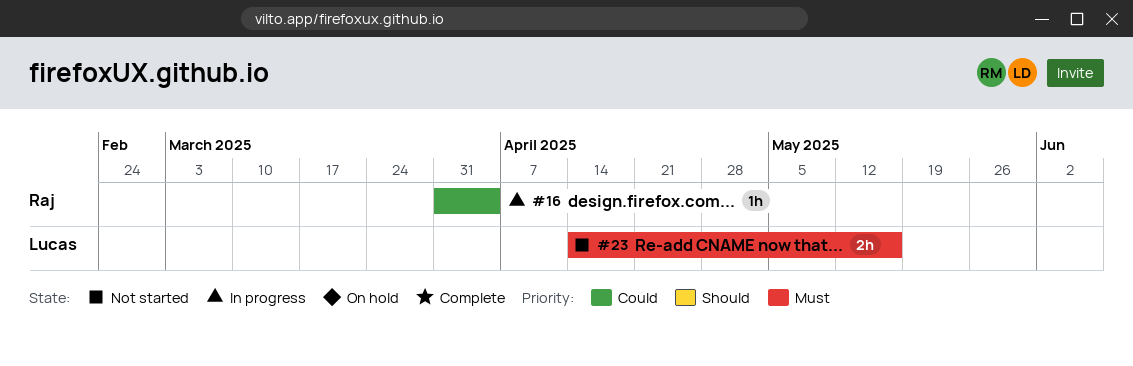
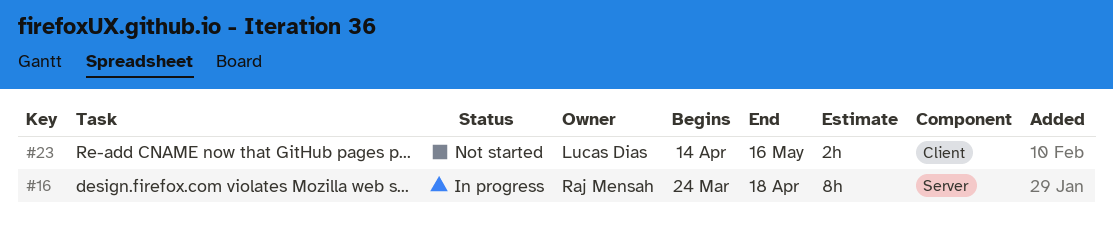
#16, estimate: 1h -> 8h
#16, start: Mar 31 -> Mar 24
#16, due: Apr 4 -> Apr 18

